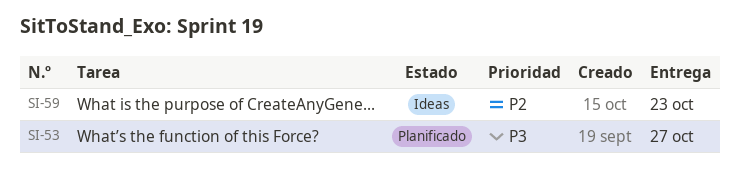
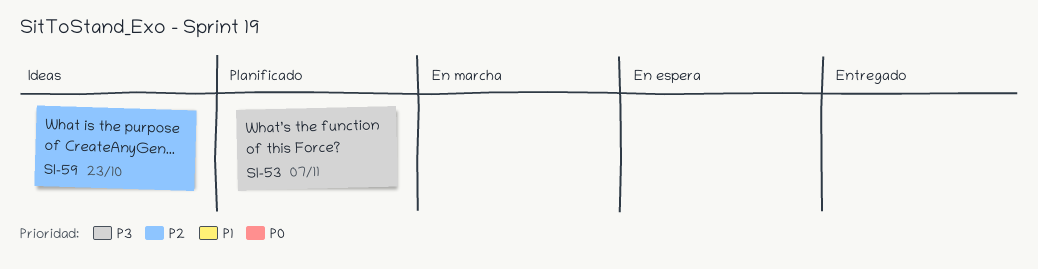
SI-53, due: Oct 27 -> Nov 7

